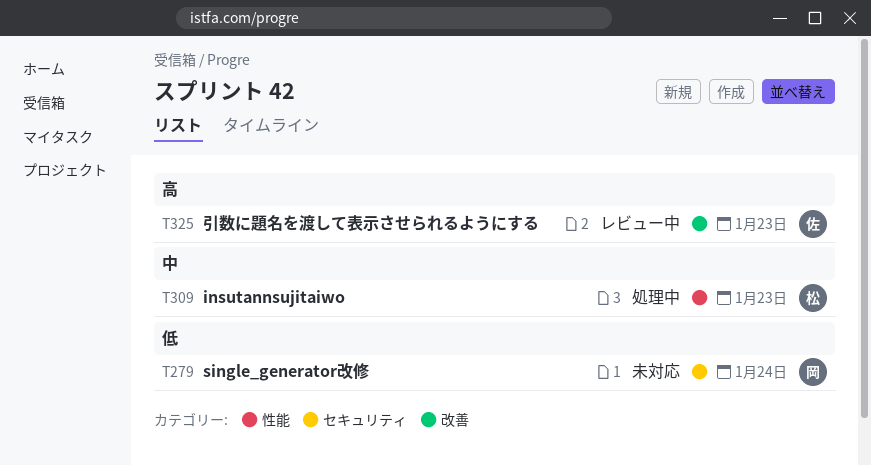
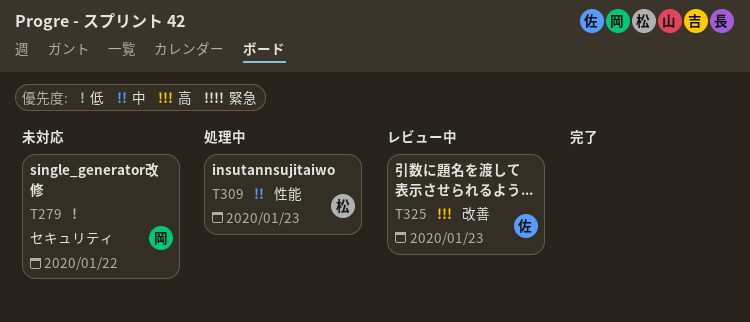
T279, due: Jan 24 -> Jan 22

